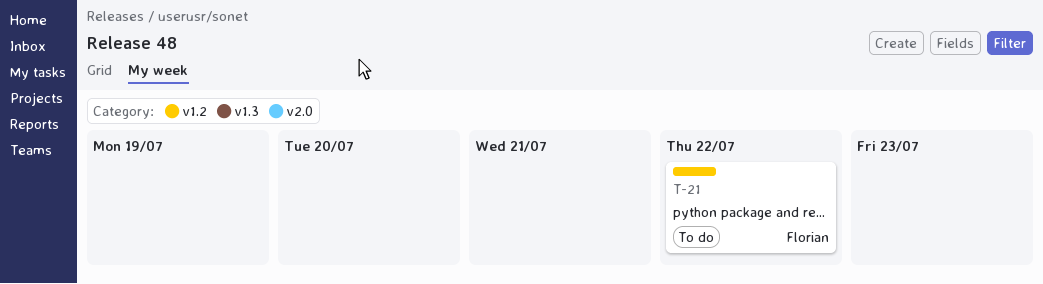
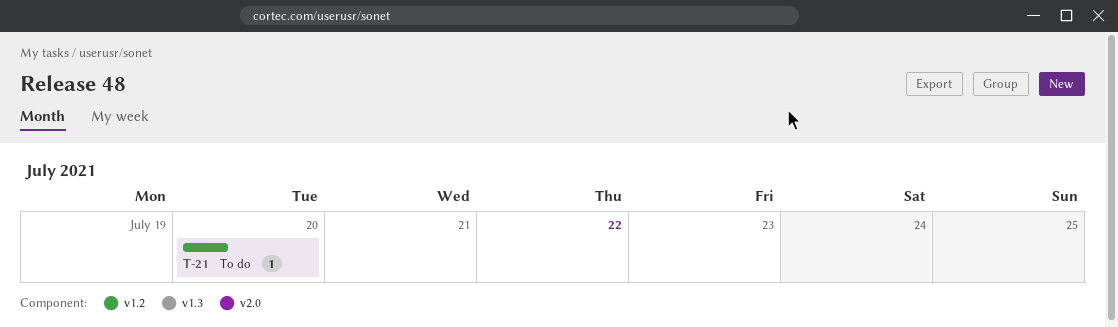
T-21, due: Jul 22 -> Jul 20

